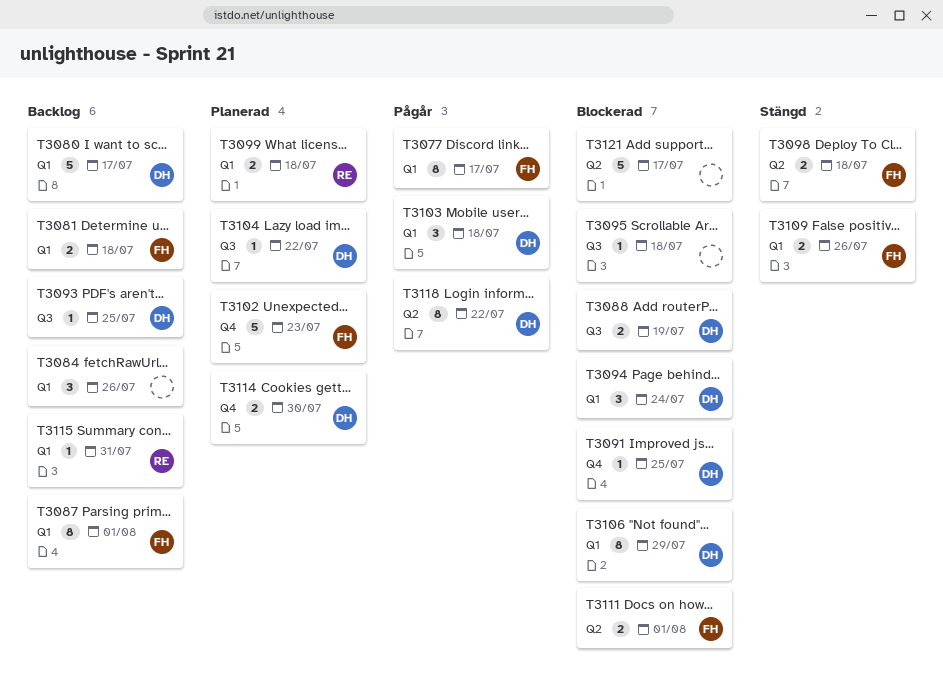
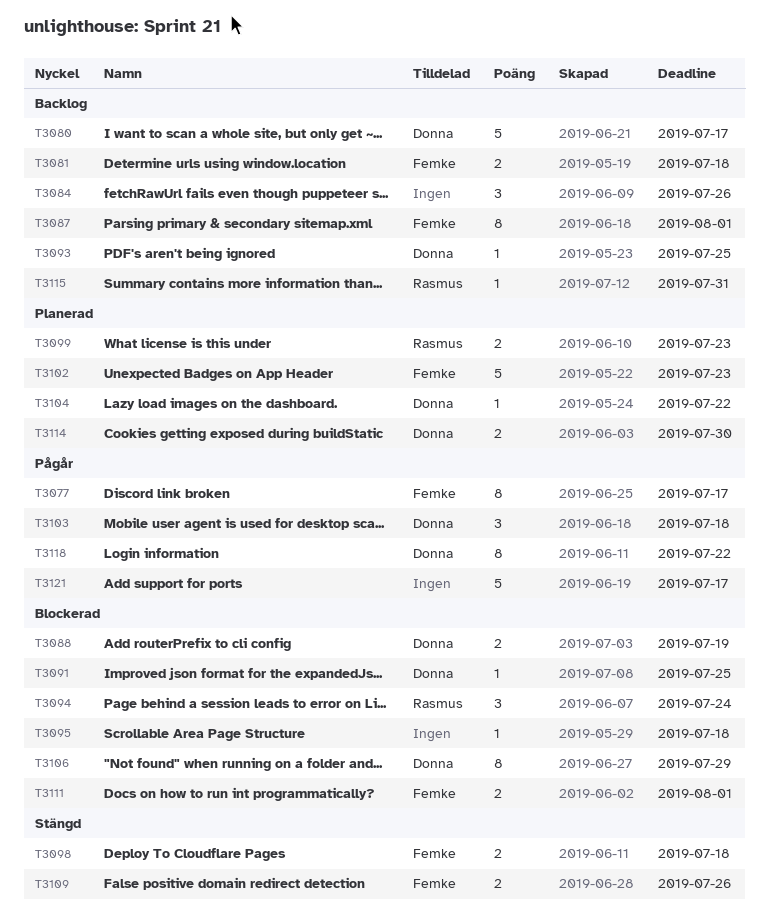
T3094, owner: Donna -> Rasmus
T3099, due: Jul 18 -> Jul 23
T3121, status: Blockerad -> Pågår

